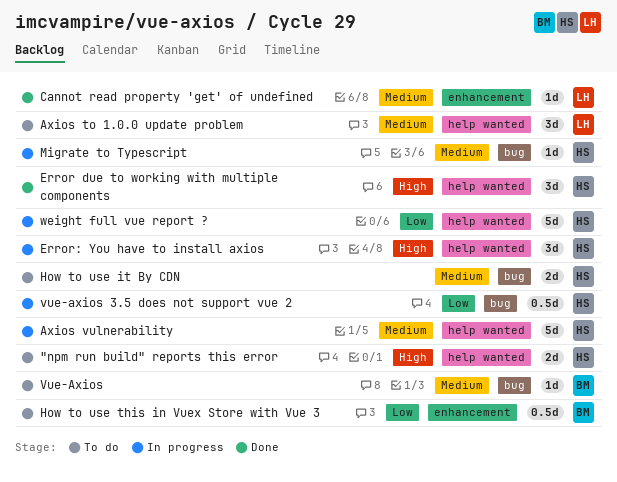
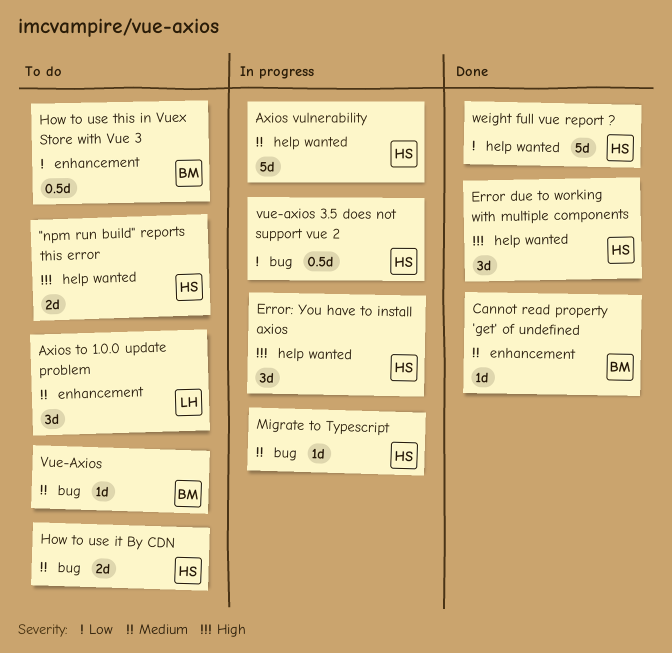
Axios to 1.0.0 update problem, label: help wanted -> enhancement
Cannot read property 'get' of undefined, owner: LH -> BM
weight full vue report ?, status: In progress -> Done

